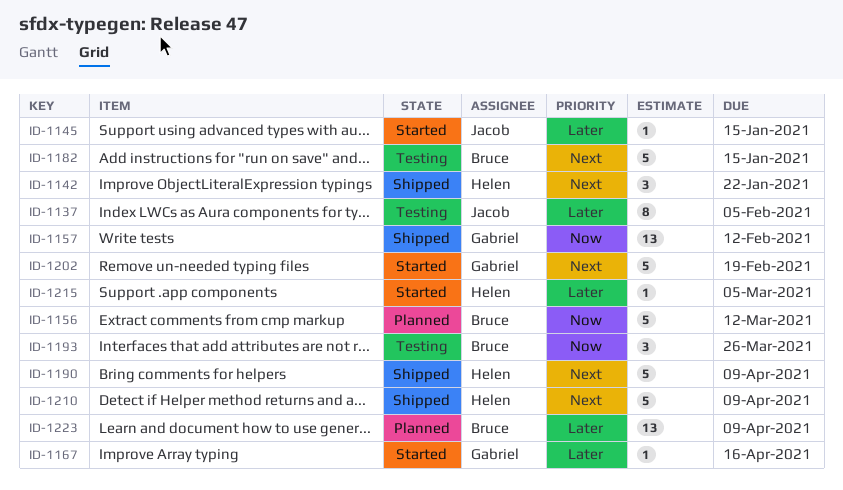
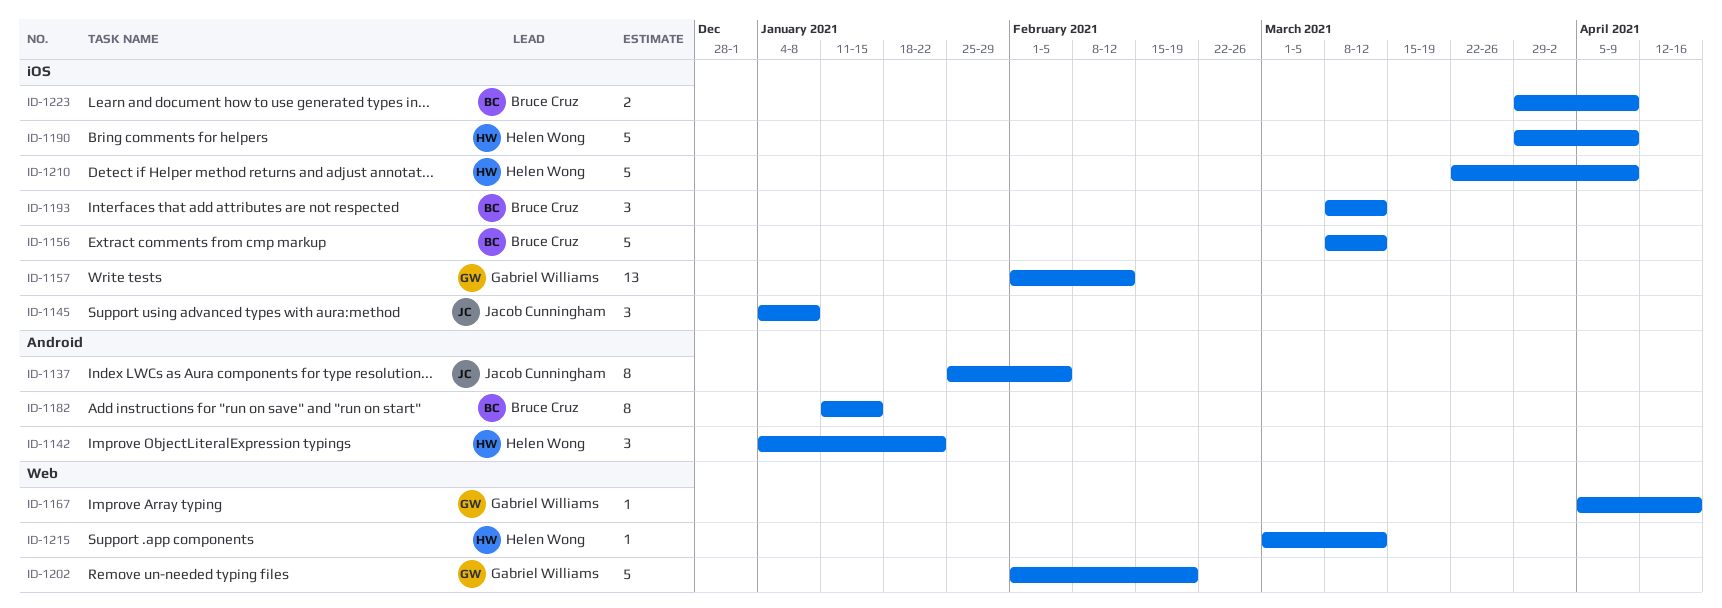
ID-1145, estimate: 1 -> 3
ID-1145, due: Jan 15 -> Jan 8
ID-1182, estimate: 5 -> 8
ID-1193, due: Mar 26 -> Mar 12
ID-1215, due: Mar 5 -> Mar 12
ID-1223, estimate: 13 -> 2

